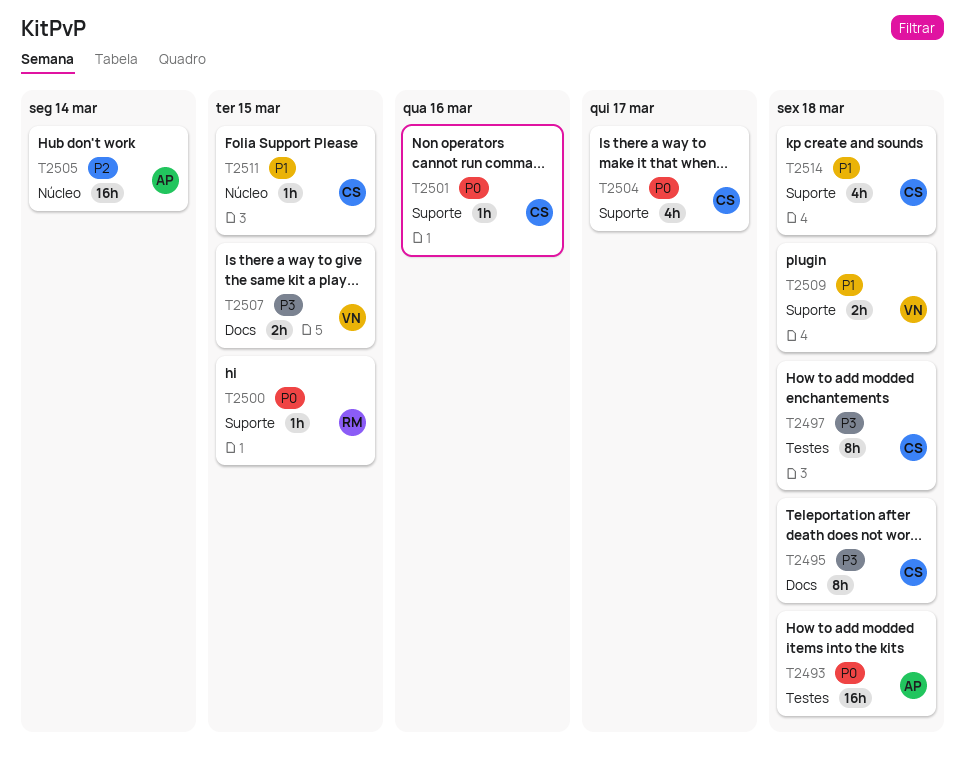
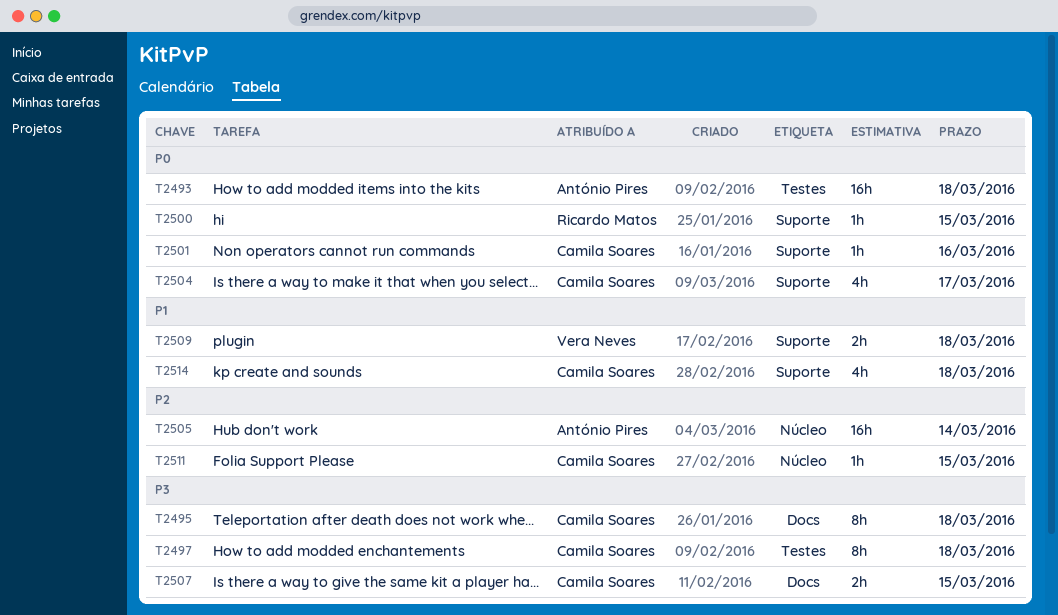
T2507, owner: Vera Neves -> Camila Soares
T2511, priority: P1 -> P2

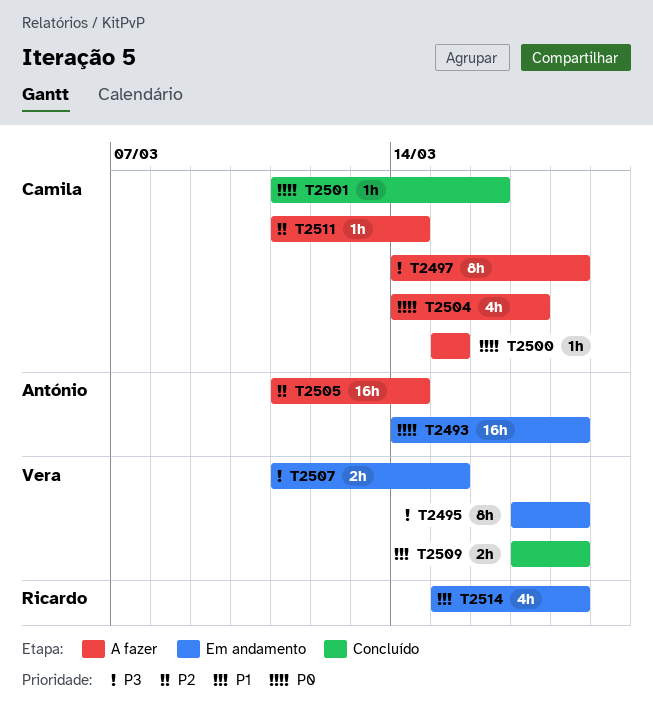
T2495, owner: Camila Soares -> Vera Neves
T2500, owner: Ricardo Matos -> Camila Soares
T2507, owner: Camila Soares -> Vera Neves
T2511, due: Mar 15 -> Mar 14
T2514, owner: Camila Soares -> Ricardo Matos

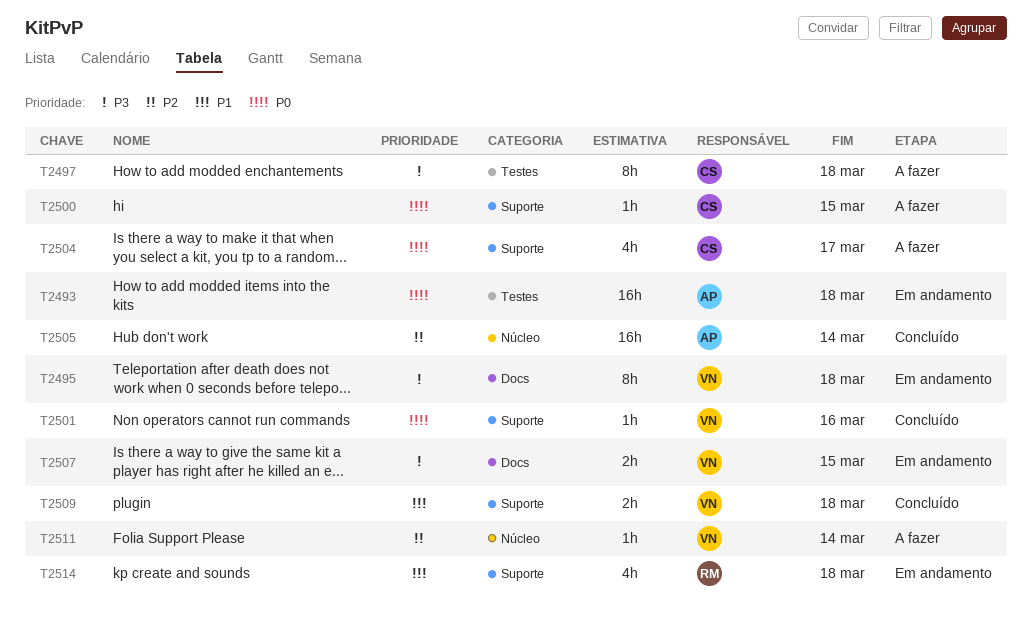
T2501, owner: Camila -> Vera
T2505, status: A fazer -> Concluído
T2511, owner: Camila -> Vera

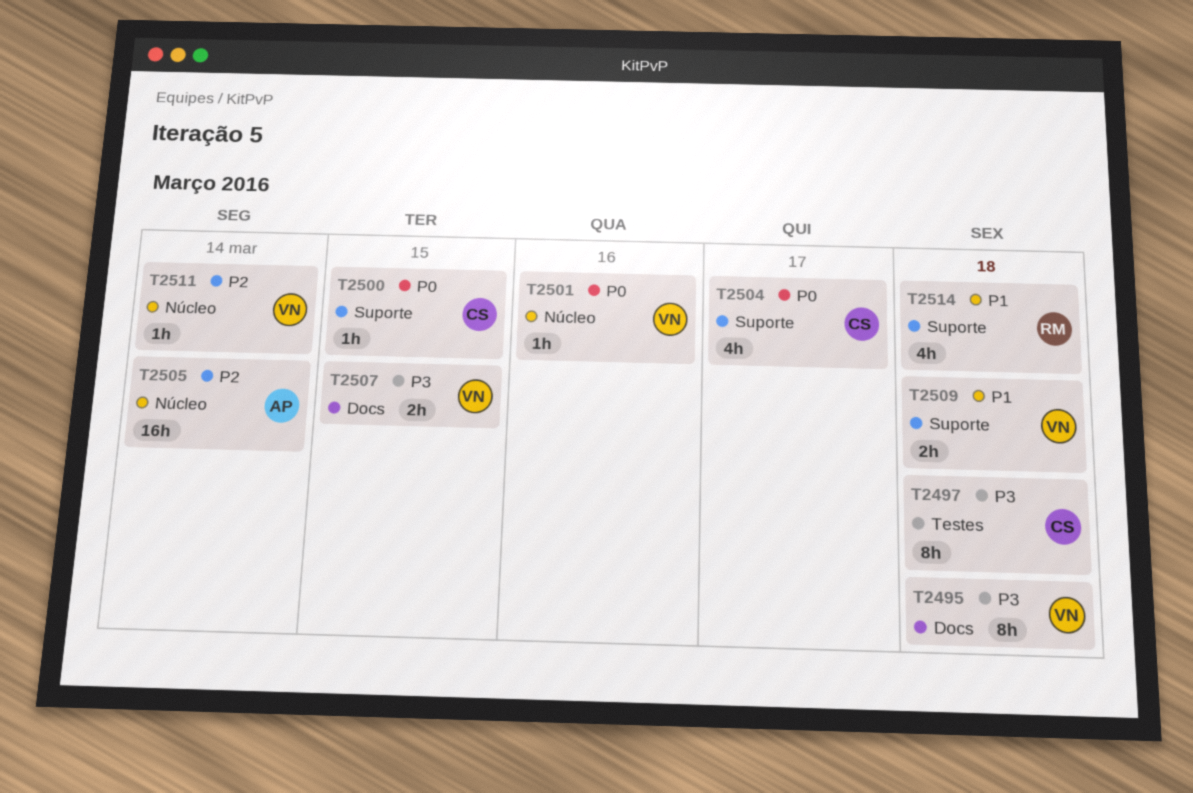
T2493: present -> none
T2501, label: Suporte -> Núcleo

